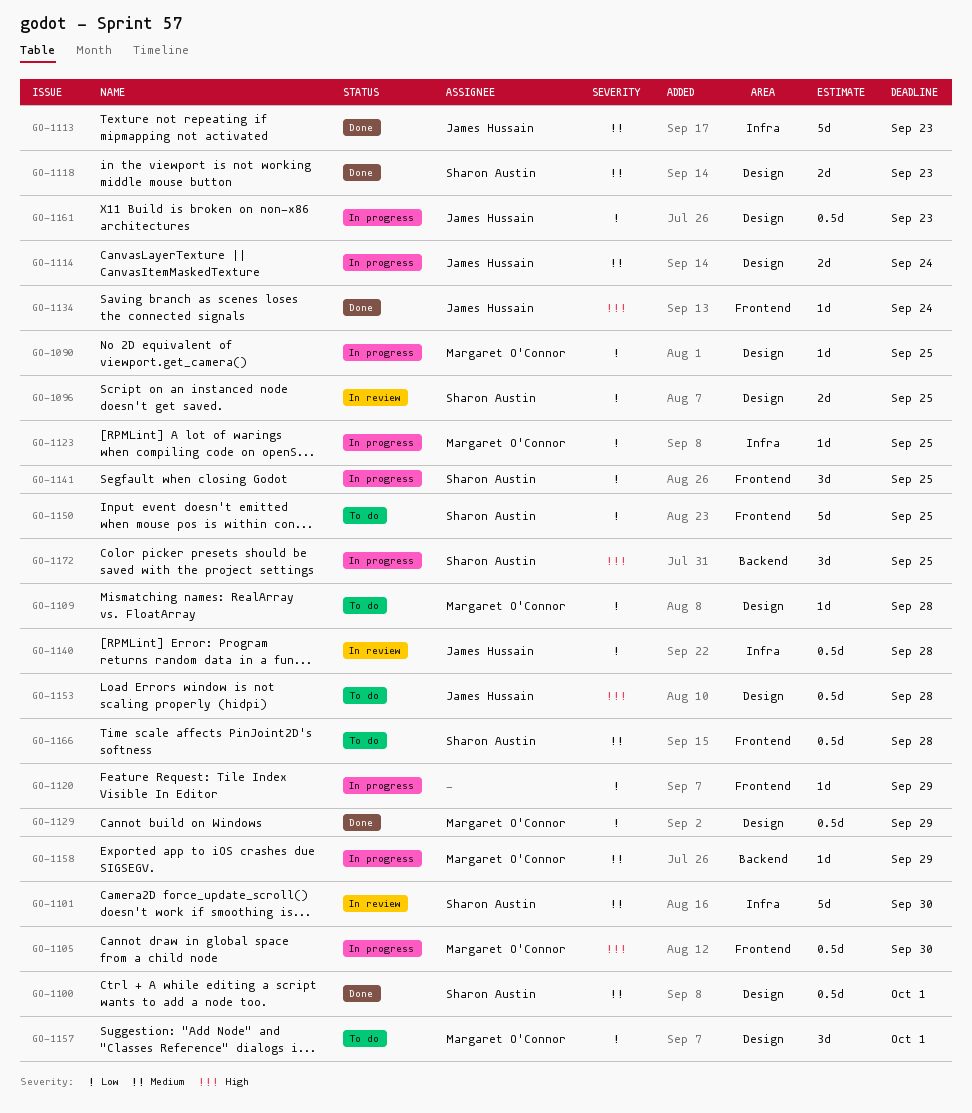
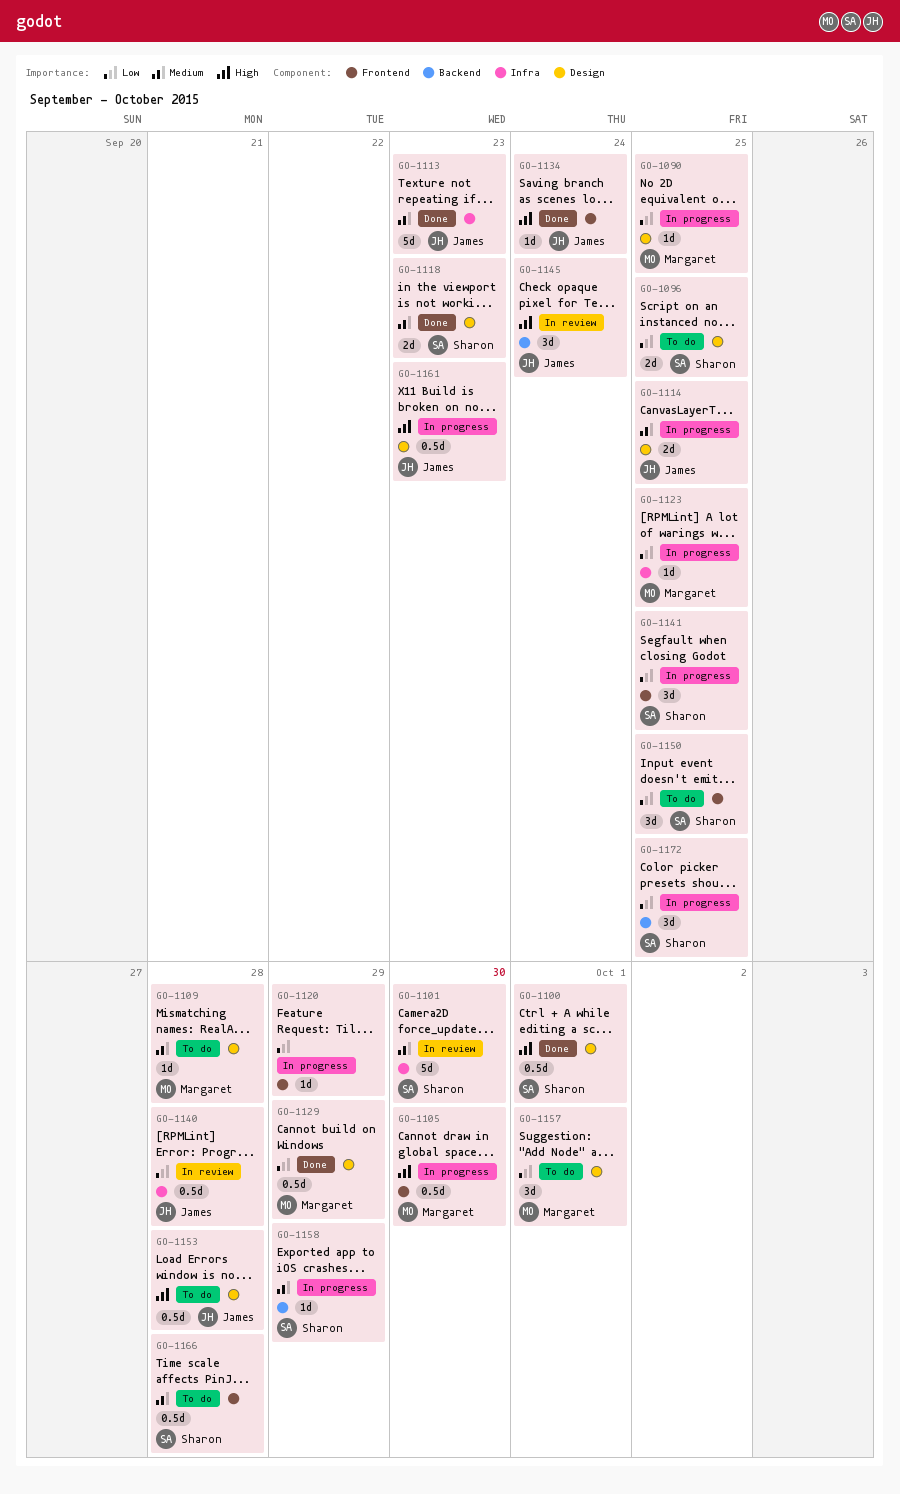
GO-1096, status: In review -> To do
GO-1100, priority: Medium -> High
GO-1109, priority: Low -> Medium
GO-1114, due: Sep 24 -> Sep 25
GO-1145: none -> present
GO-1150, estimate: 5d -> 3d
GO-1158, owner: Margaret O'Connor -> Sharon Austin
GO-1161, priority: Low -> High
GO-1172, priority: High -> Low

